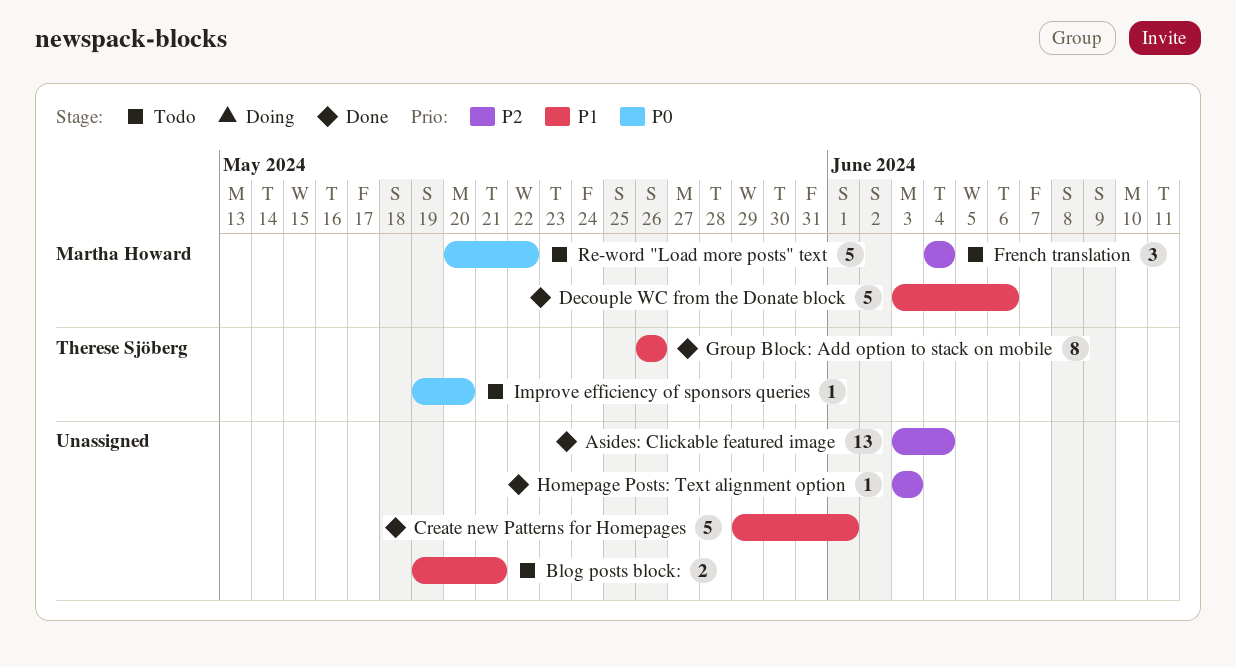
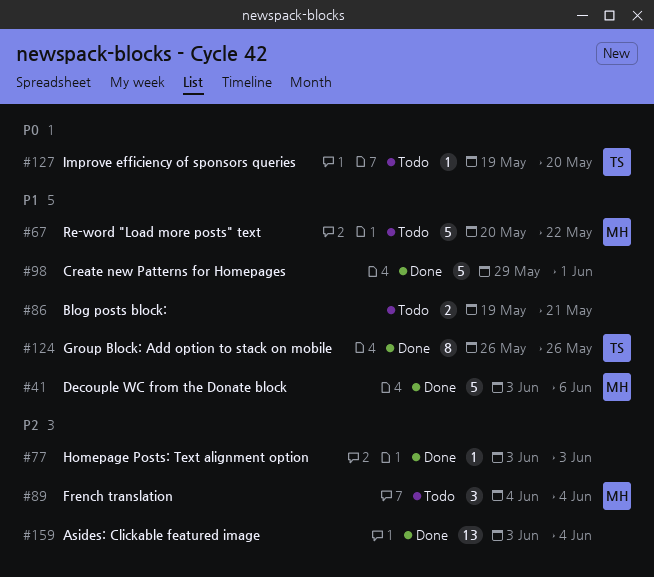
Re-word "Load more posts" text, priority: P0 -> P1

